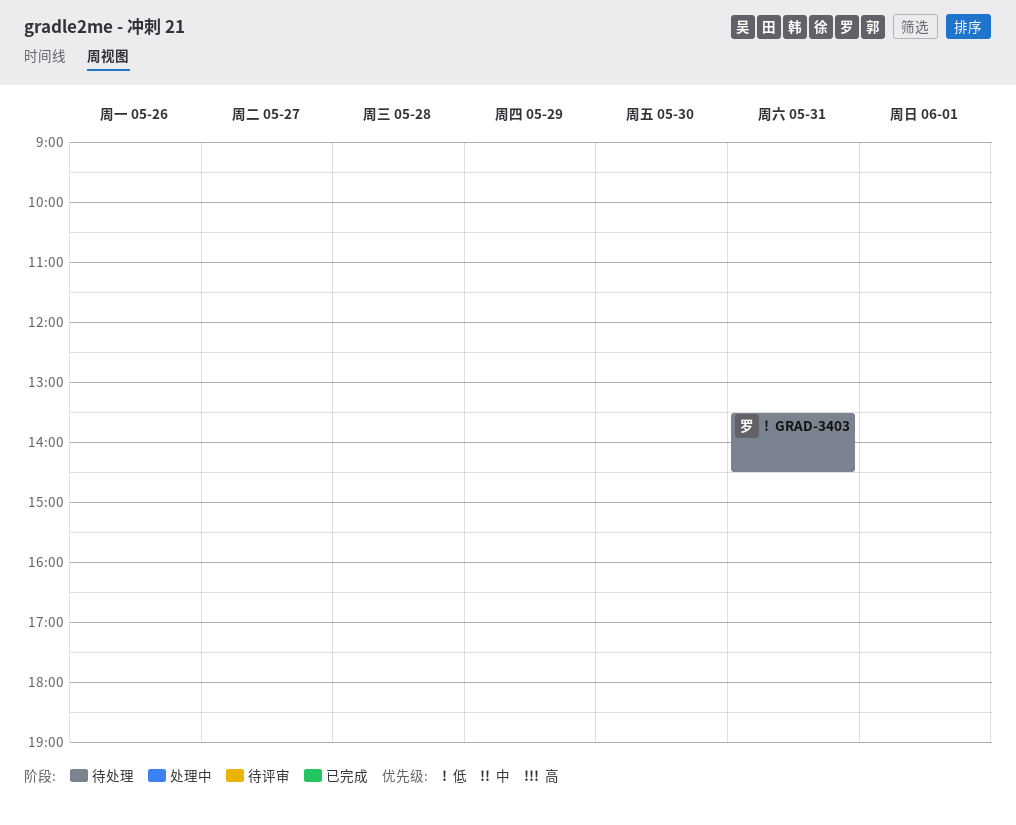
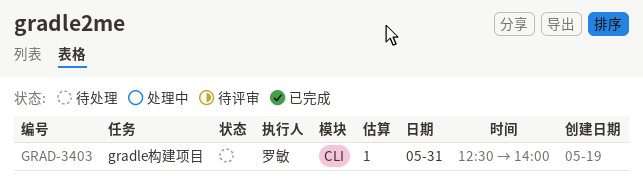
GRAD-3403, begins: 13:30 -> 12:30
GRAD-3403, ends: 14:30 -> 14:00

